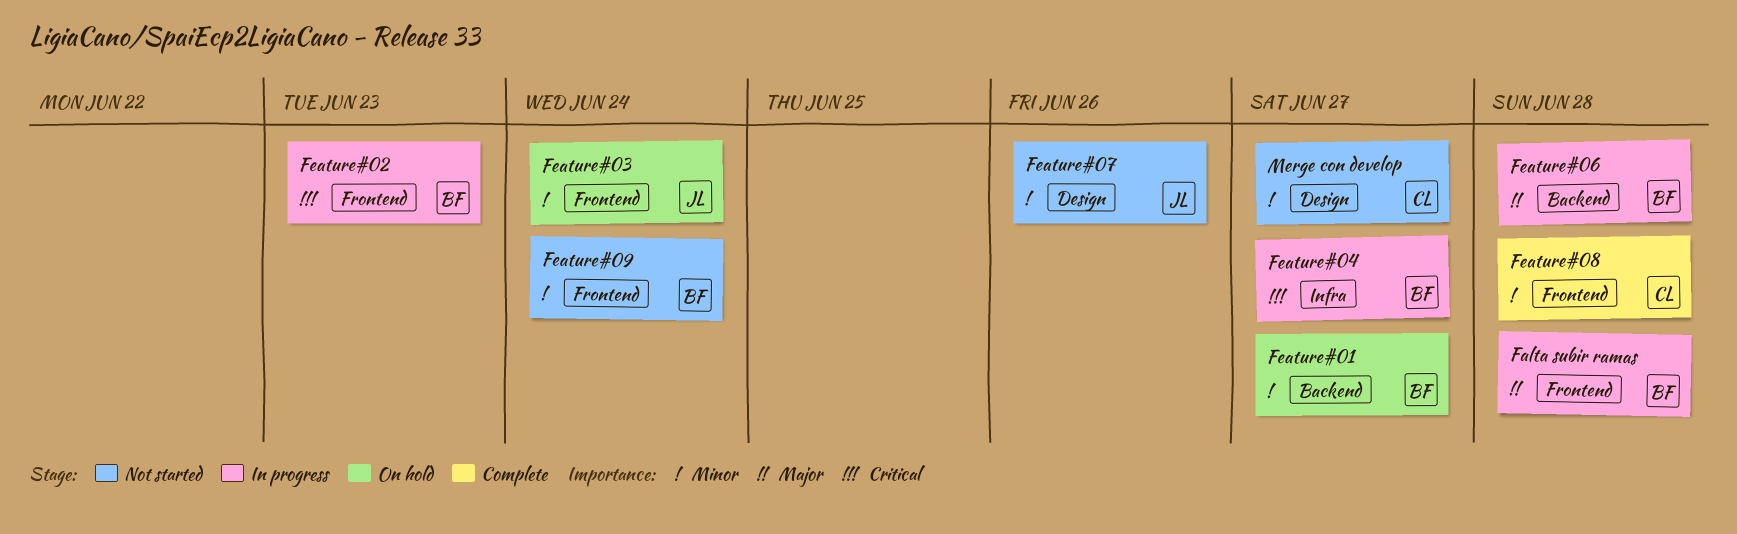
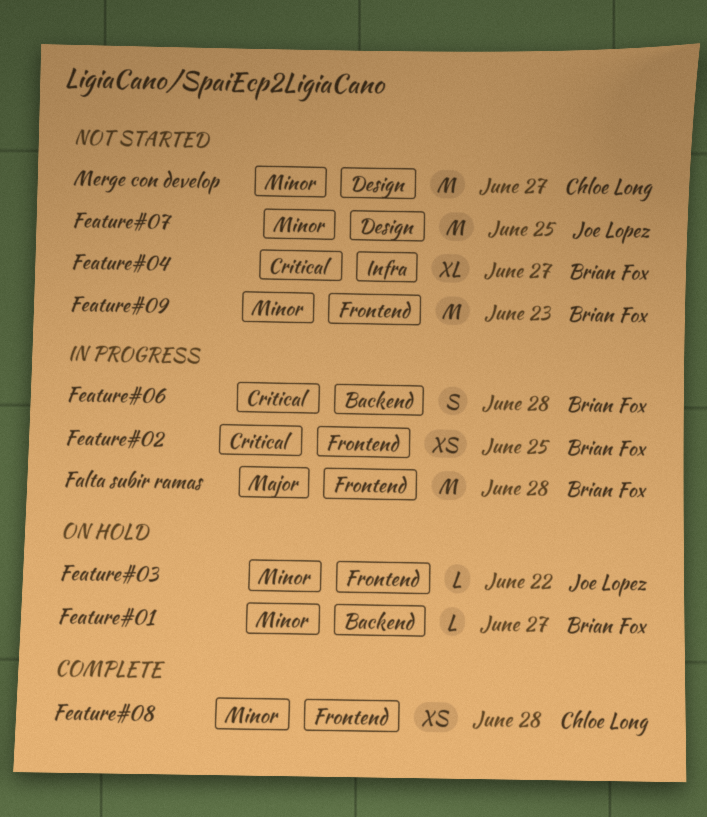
Feature#02, due: Jun 23 -> Jun 25
Feature#03, due: Jun 24 -> Jun 22
Feature#04, status: In progress -> Not started
Feature#06, priority: Major -> Critical
Feature#07, due: Jun 26 -> Jun 25
Feature#09, due: Jun 24 -> Jun 23

